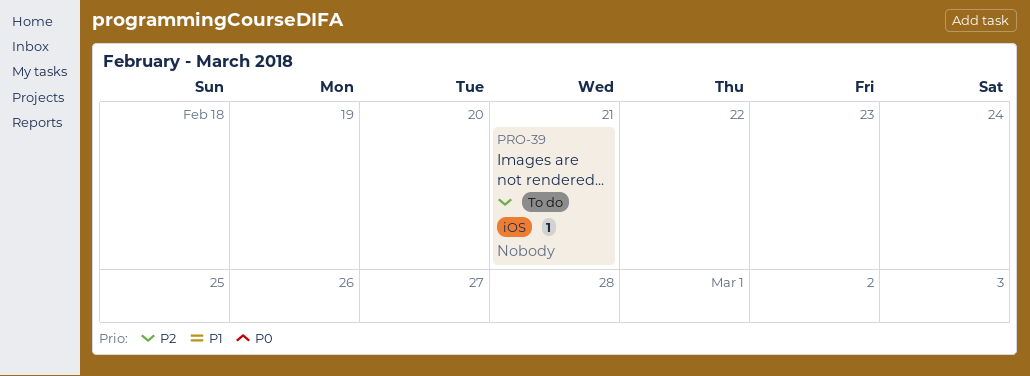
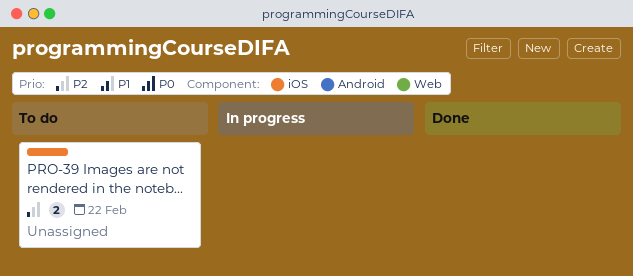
PRO-39, estimate: 1 -> 2
PRO-39, due: Feb 21 -> Feb 22

